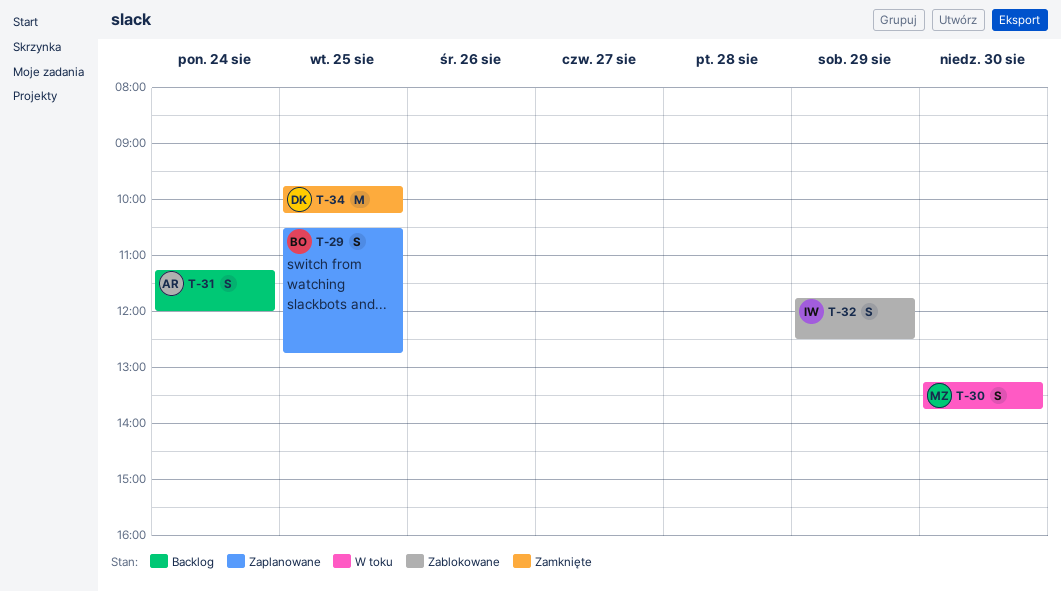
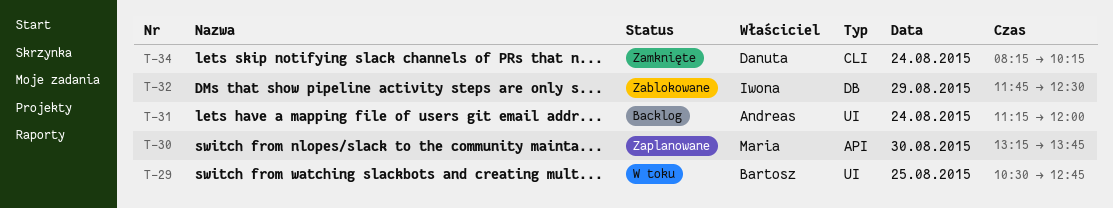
T-29, status: Zaplanowane -> W toku
T-30, status: W toku -> Zaplanowane
T-34, day: Aug 25 -> Aug 24
T-34, begins: 09:45 -> 08:15

